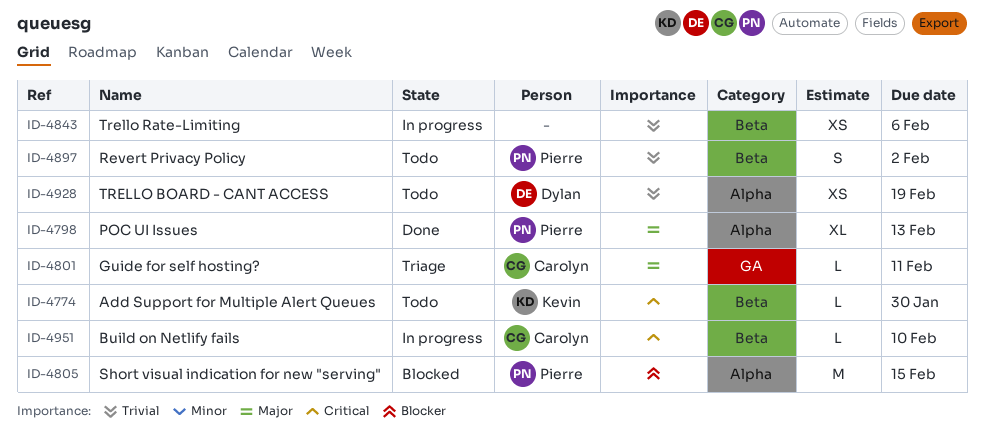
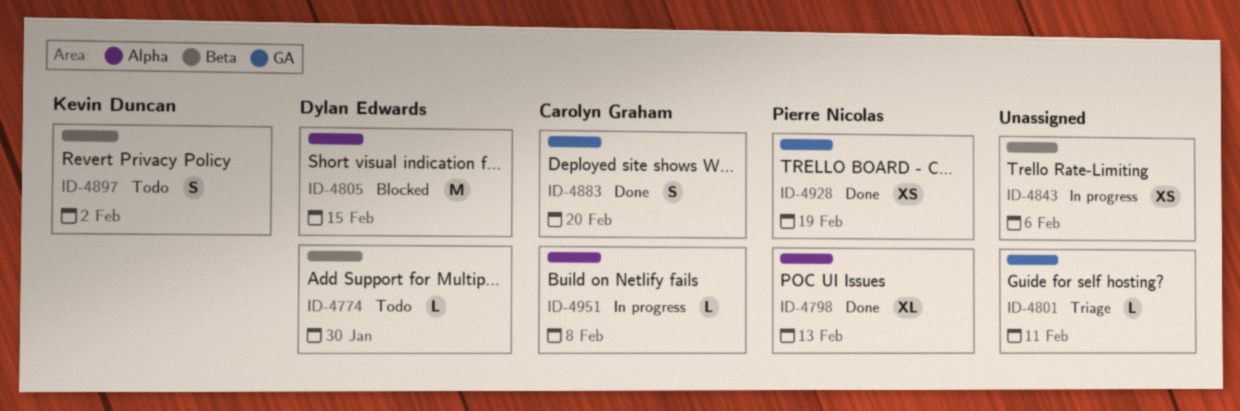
ID-4774, owner: Kevin Duncan -> Dylan Edwards
ID-4801, owner: Carolyn Graham -> none
ID-4805, owner: Pierre Nicolas -> Dylan Edwards
ID-4883: none -> present
ID-4897, owner: Pierre Nicolas -> Kevin Duncan
ID-4928, status: Todo -> Done
ID-4928, owner: Dylan Edwards -> Pierre Nicolas
ID-4928, label: Alpha -> GA
ID-4951, label: Beta -> Alpha
ID-4951, due: Feb 10 -> Feb 8

